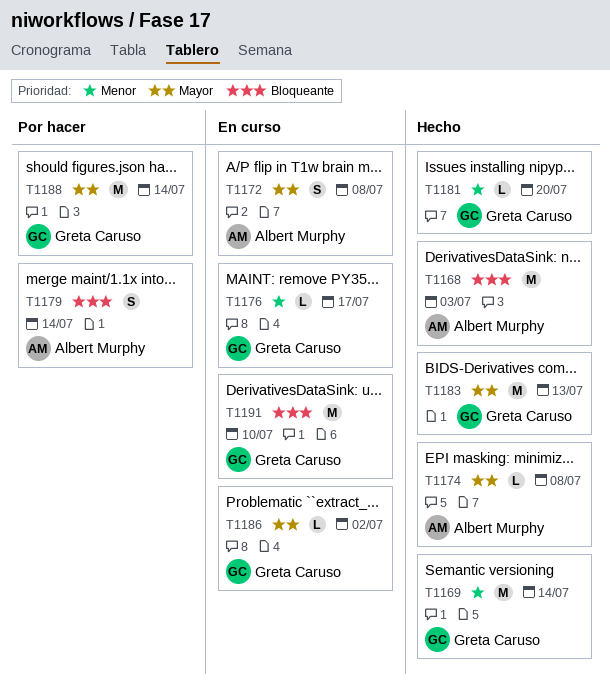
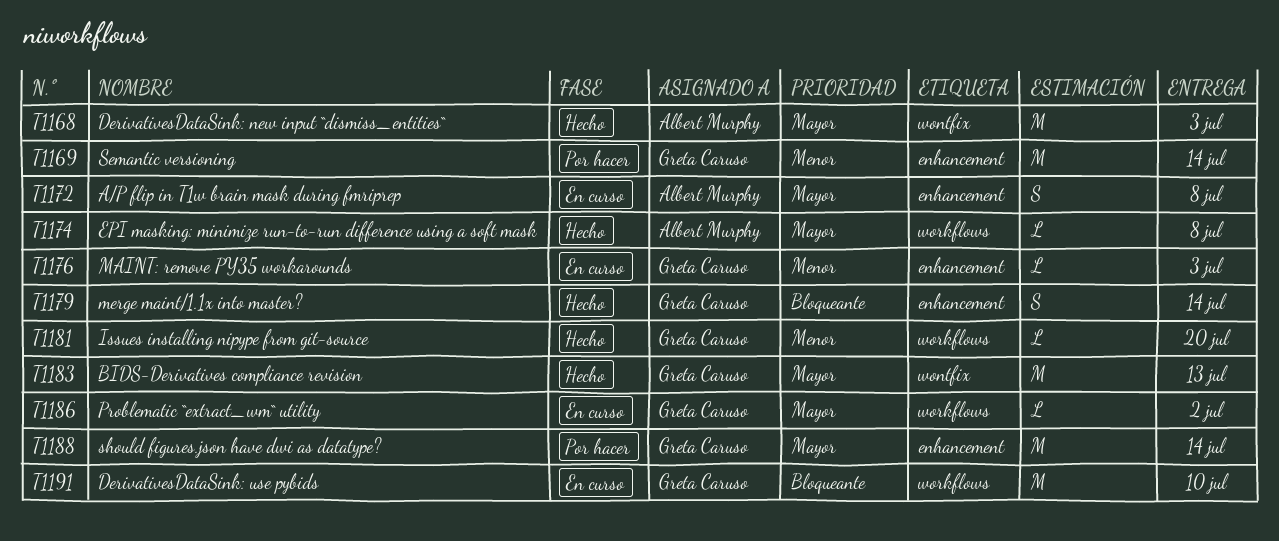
T1168, priority: Bloqueante -> Mayor
T1169, status: Hecho -> Por hacer
T1176, due: Jul 17 -> Jul 3
T1179, status: Por hacer -> Hecho
T1179, owner: Albert Murphy -> Greta Caruso

